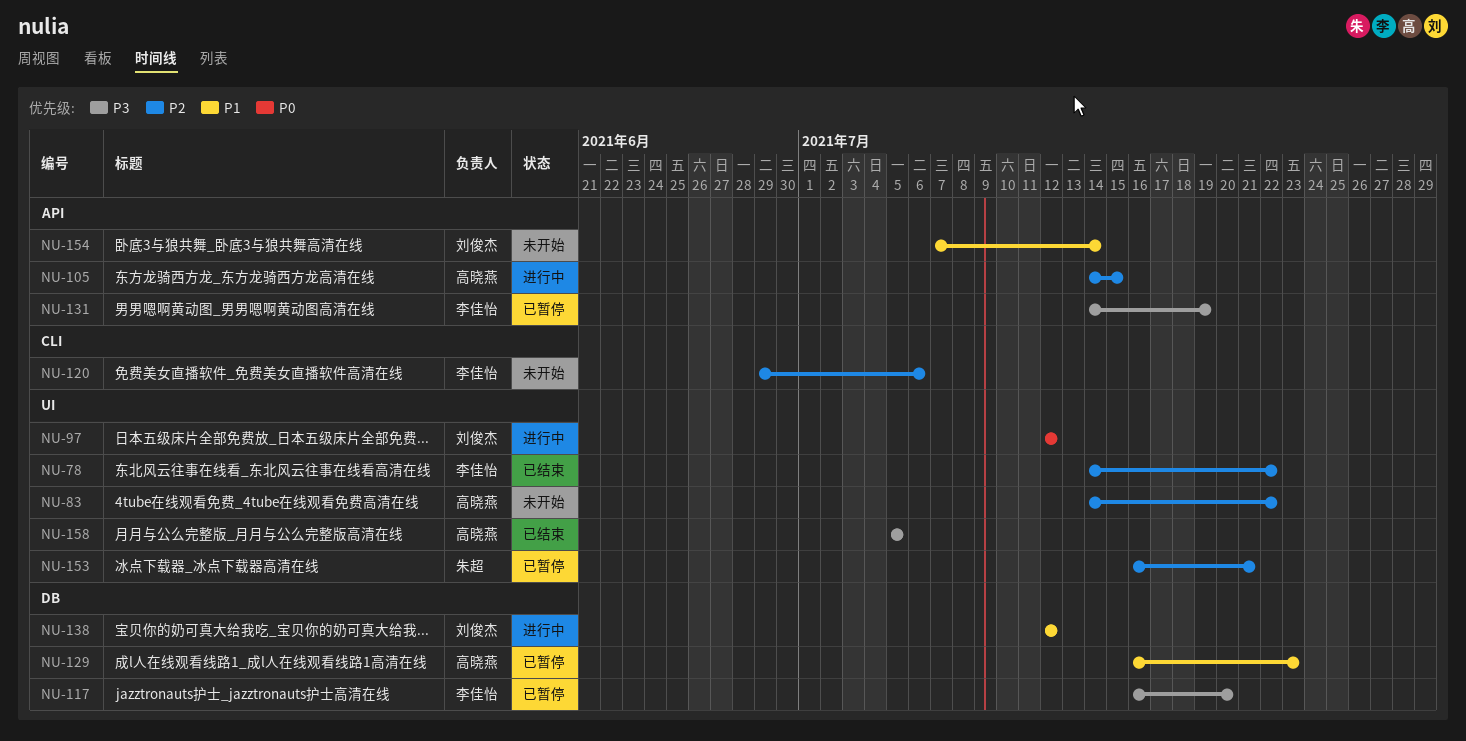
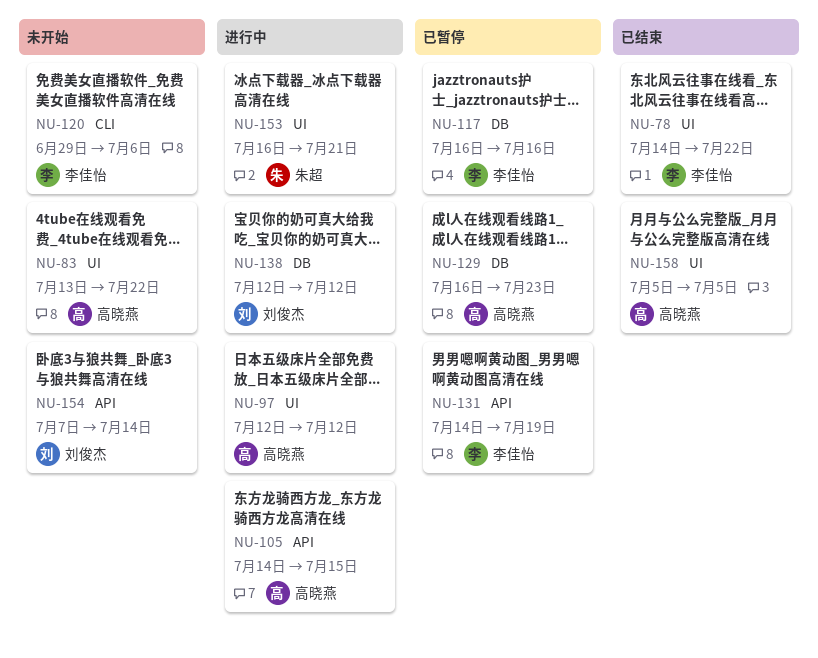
NU-83, start: Jul 14 -> Jul 13
NU-97, owner: 刘俊杰 -> 高晓燕
NU-117, due: Jul 20 -> Jul 16
NU-153, status: 已暂停 -> 进行中

